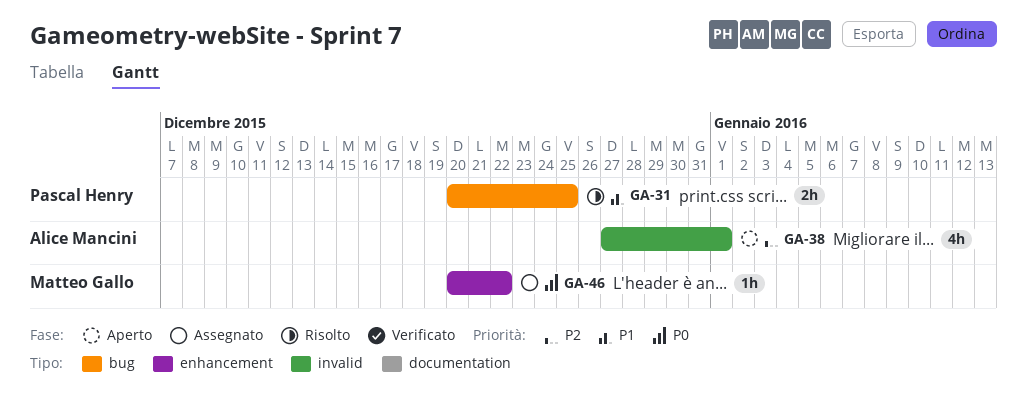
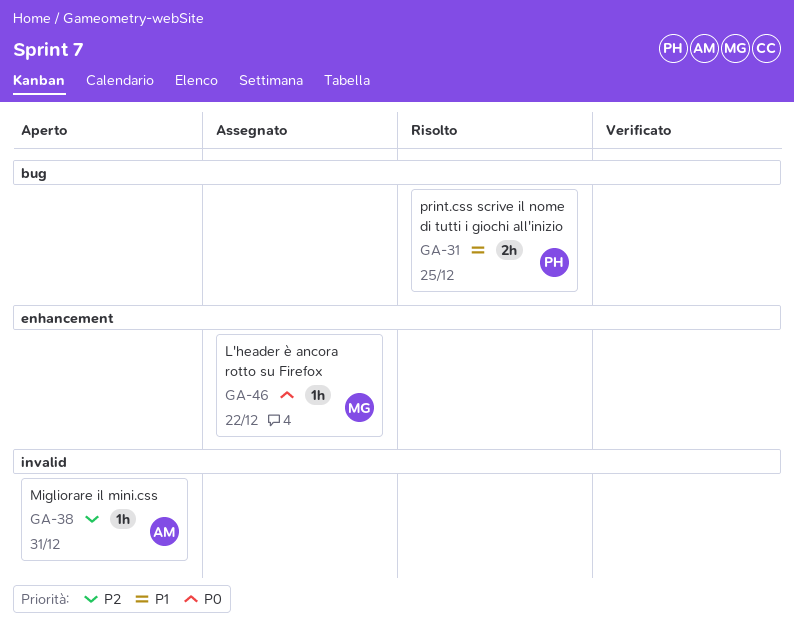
GA-38, estimate: 4h -> 1h
GA-38, due: Jan 1 -> Dec 31

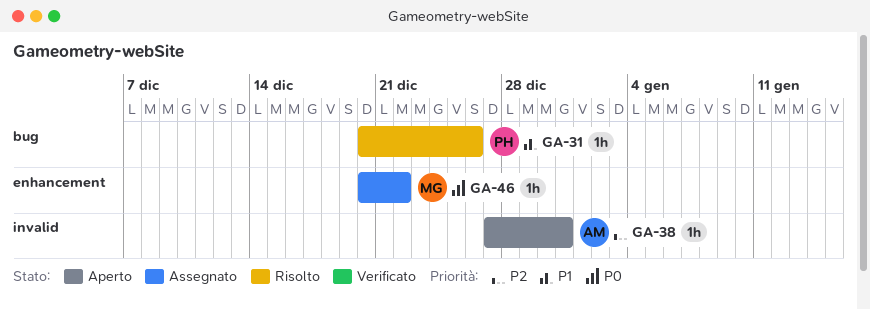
GA-31, estimate: 2h -> 1h
GA-31, due: Dec 25 -> Dec 26

